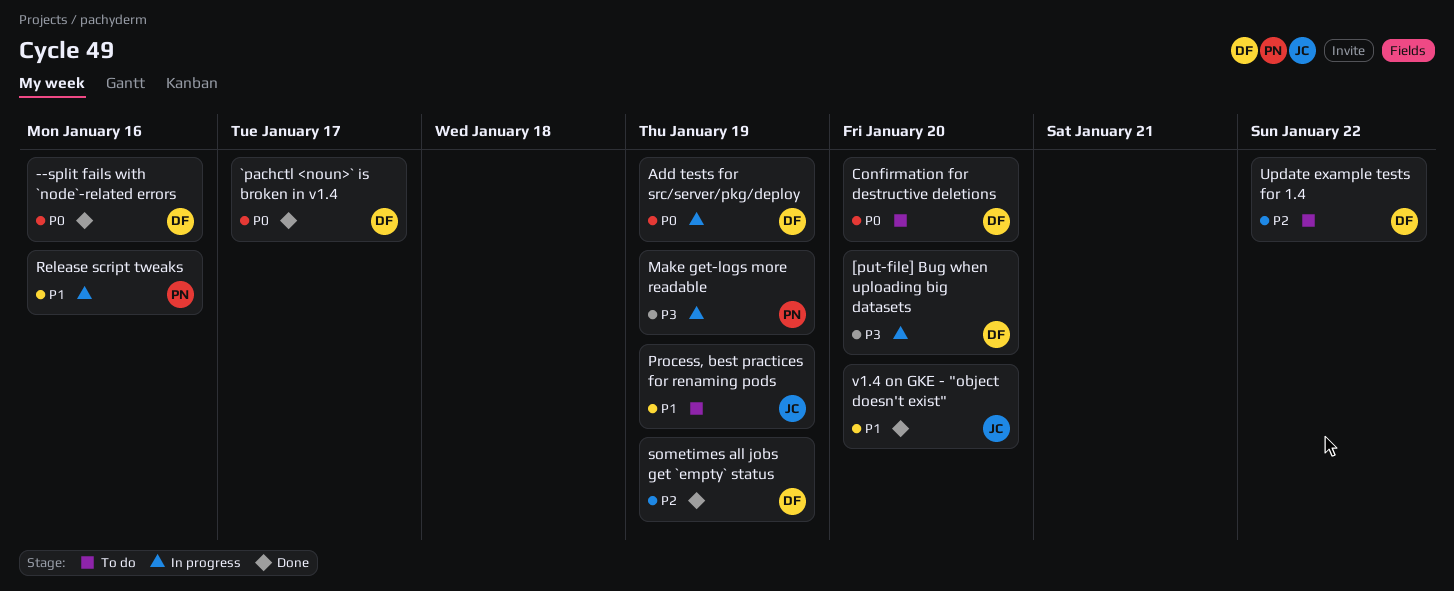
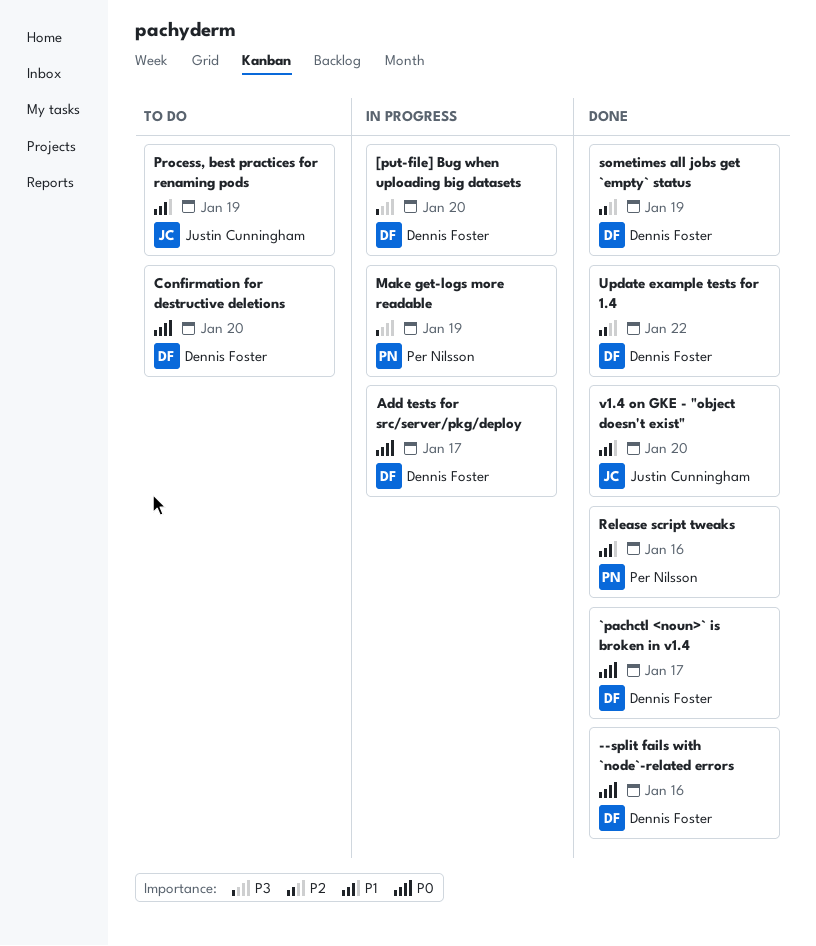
Add tests for src/server/pkg/deploy, due: Jan 19 -> Jan 17
Release script tweaks, status: In progress -> Done
Update example tests for 1.4, status: To do -> Done

